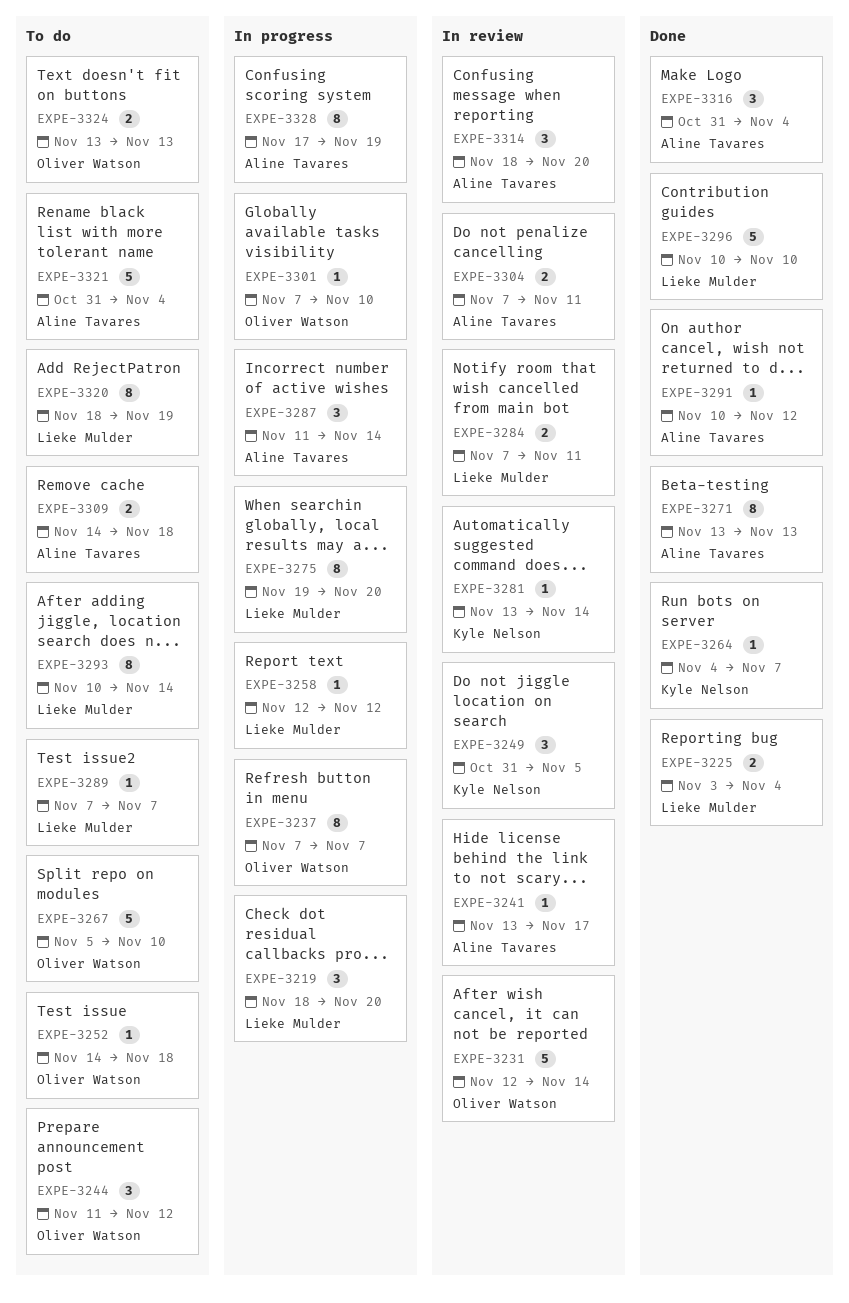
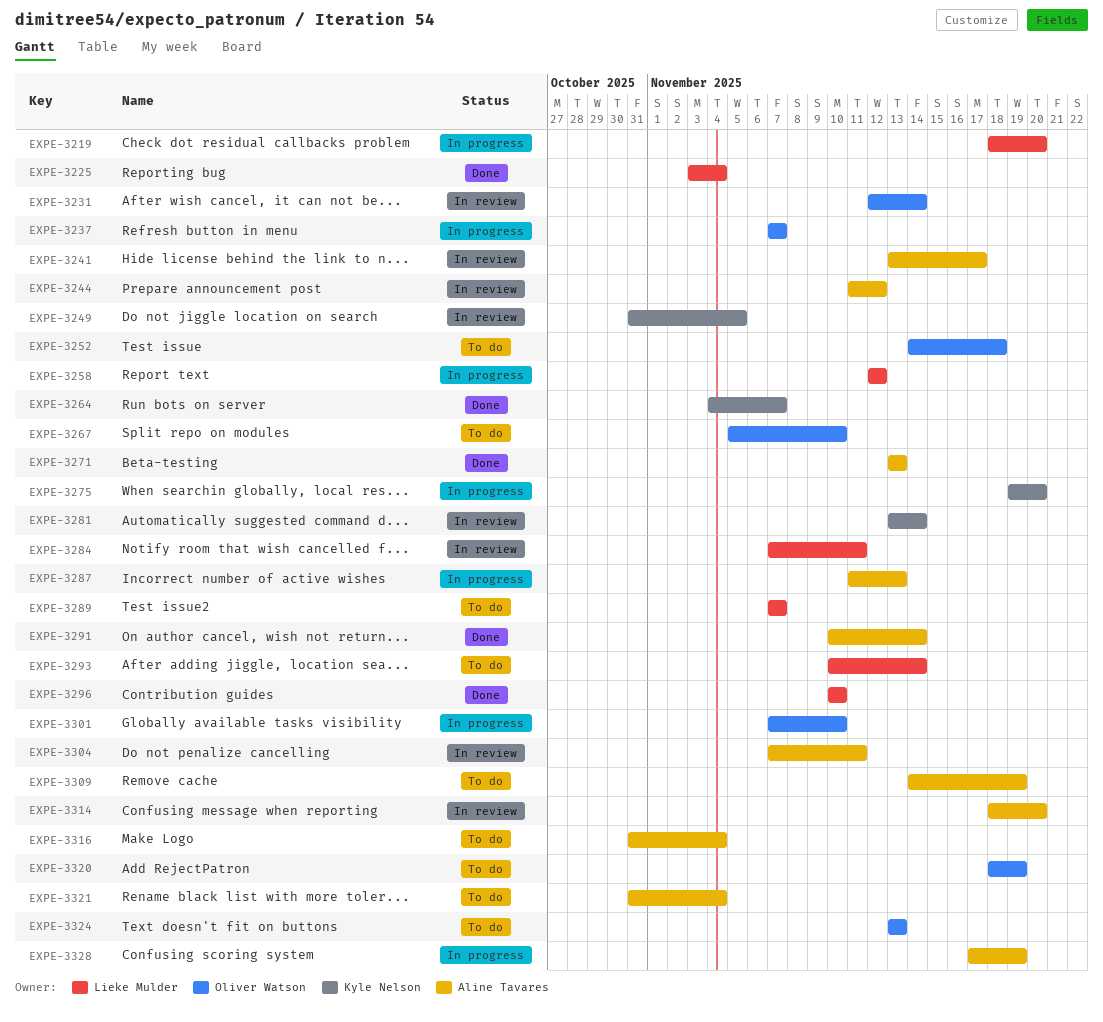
EXPE-3244, status: To do -> In review
EXPE-3244, owner: Oliver Watson -> Aline Tavares
EXPE-3275, owner: Lieke Mulder -> Kyle Nelson
EXPE-3287, due: Nov 14 -> Nov 13
EXPE-3291, due: Nov 12 -> Nov 14
EXPE-3309, due: Nov 18 -> Nov 19
EXPE-3316, status: Done -> To do
EXPE-3320, owner: Lieke Mulder -> Oliver Watson

